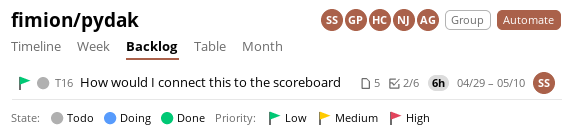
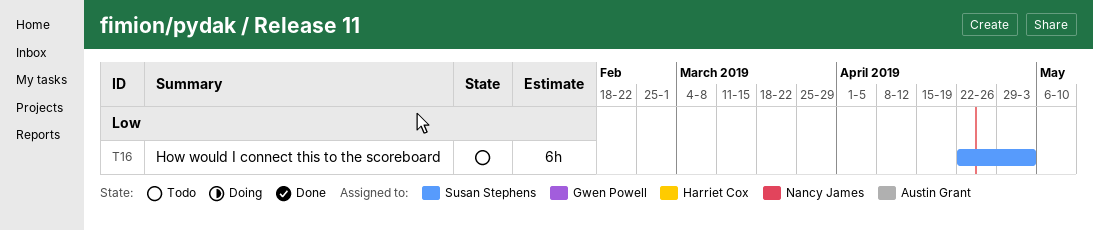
T16, start: Apr 29 -> Apr 22
T16, due: May 10 -> May 3

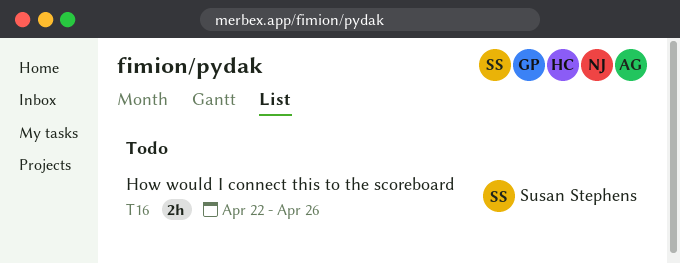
T16, estimate: 6h -> 2h
T16, due: May 3 -> Apr 26

